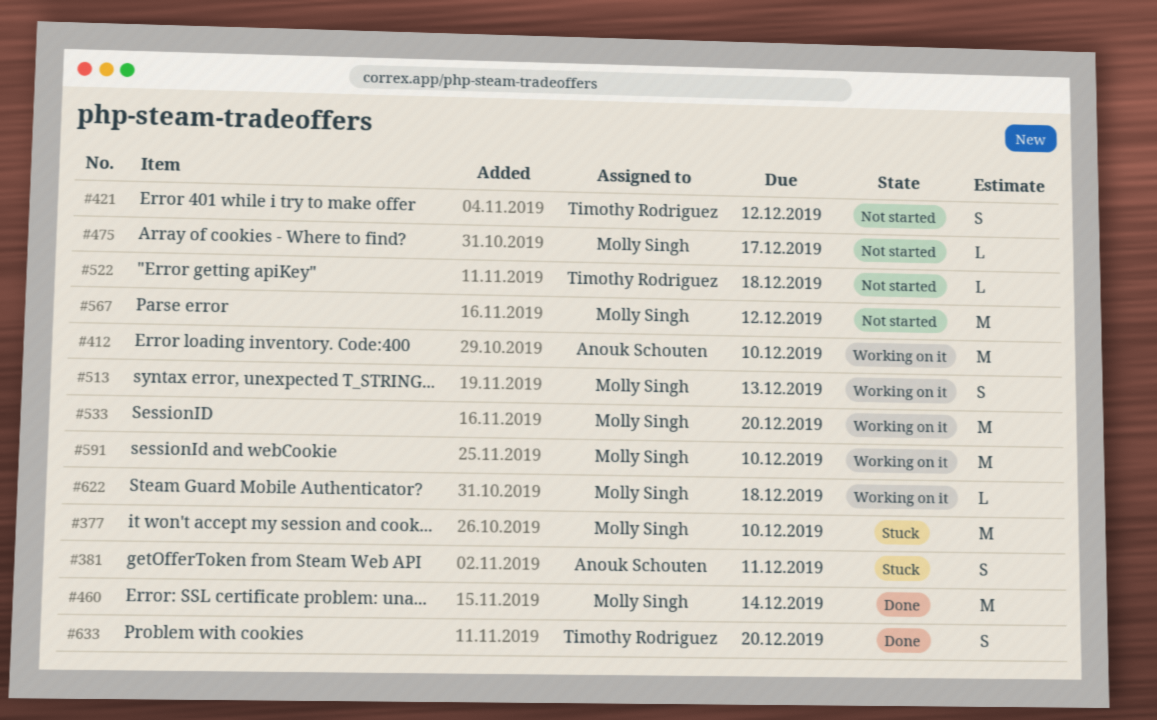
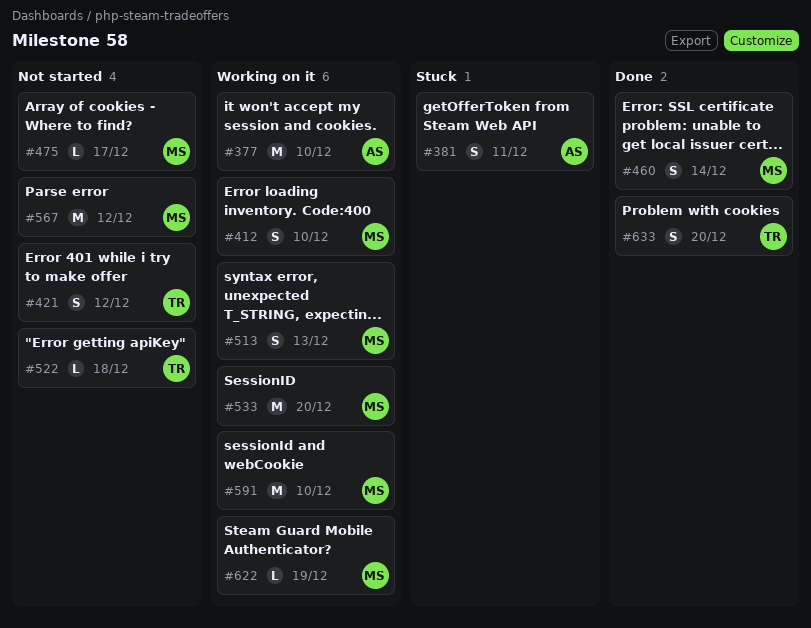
#377, status: Stuck -> Working on it
#377, owner: Molly Singh -> Anouk Schouten
#412, owner: Anouk Schouten -> Molly Singh
#412, estimate: M -> S
#460, estimate: M -> S
#622, due: Dec 18 -> Dec 19

